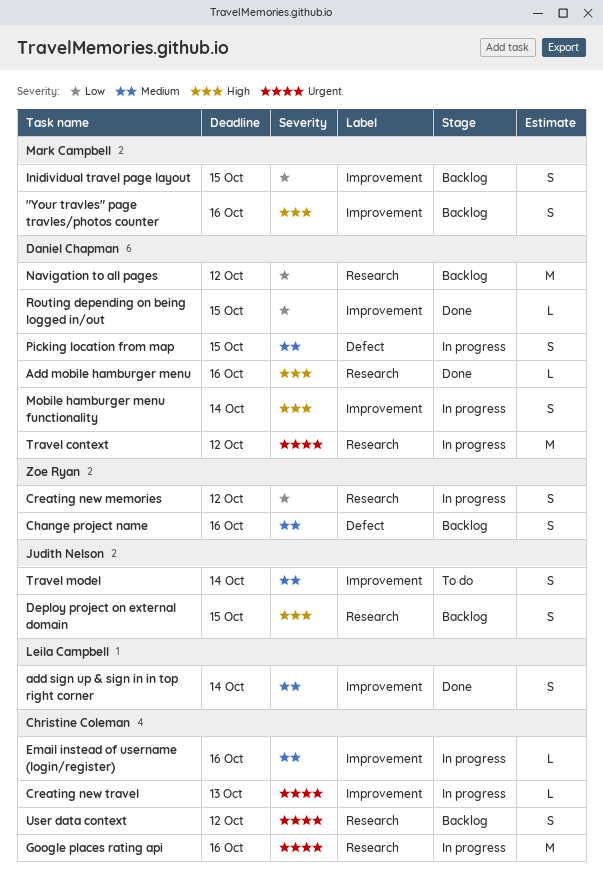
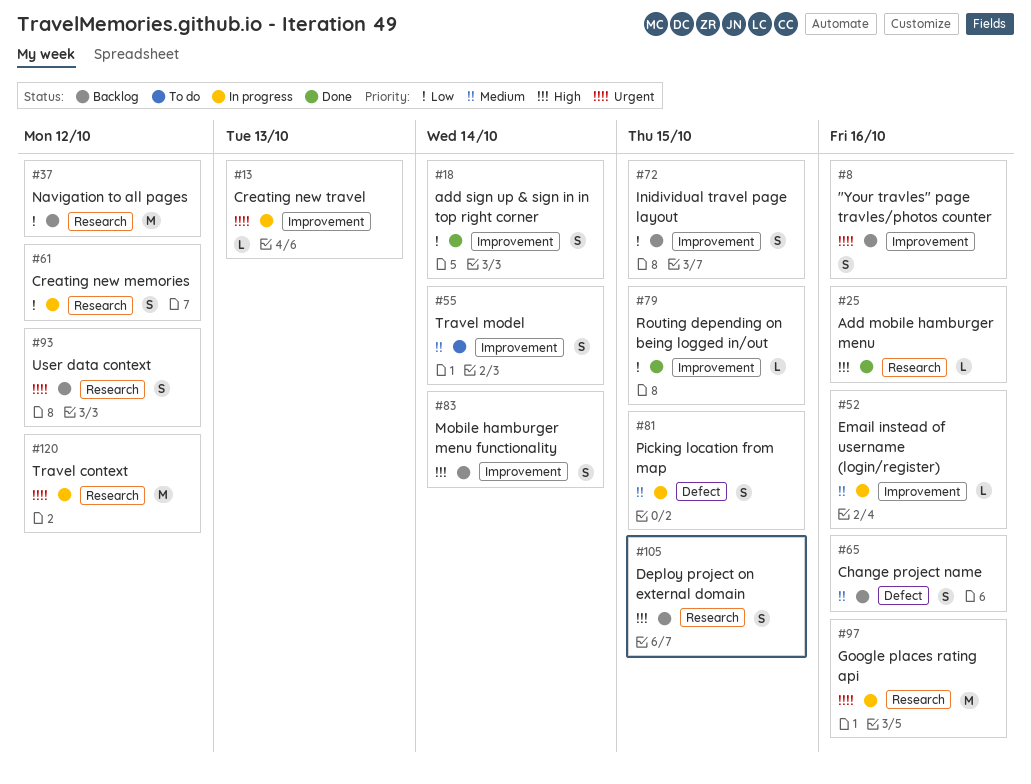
"Your travles" page travles/photos counter, priority: High -> Urgent
add sign up & sign in in top right corner, priority: Medium -> Low
Mobile hamburger menu functionality, status: In progress -> Backlog

